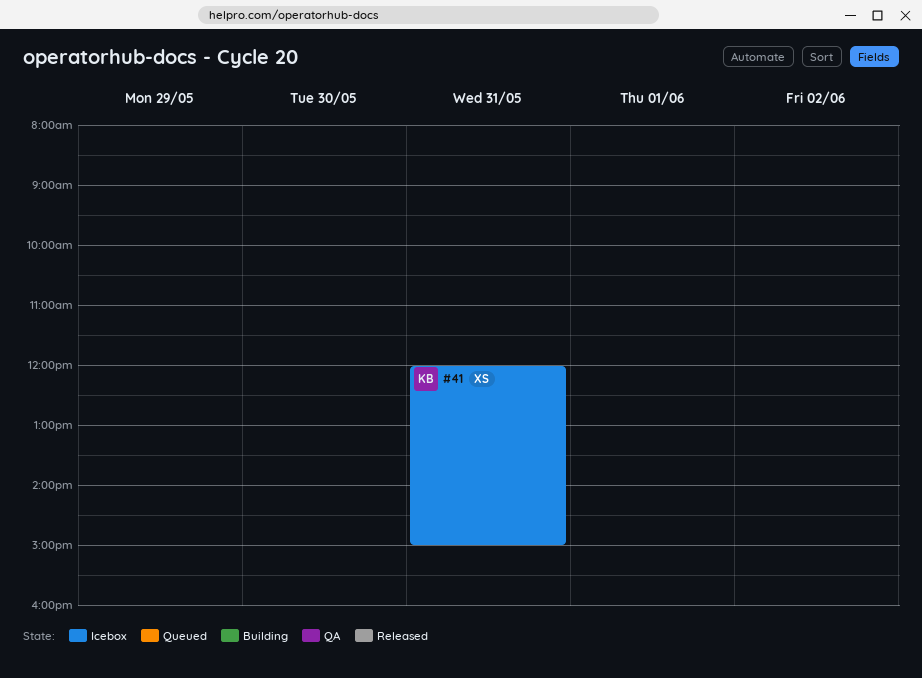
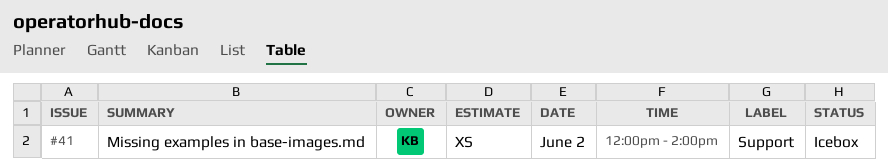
#41, day: May 31 -> Jun 2
#41, ends: 15:00 -> 14:00

